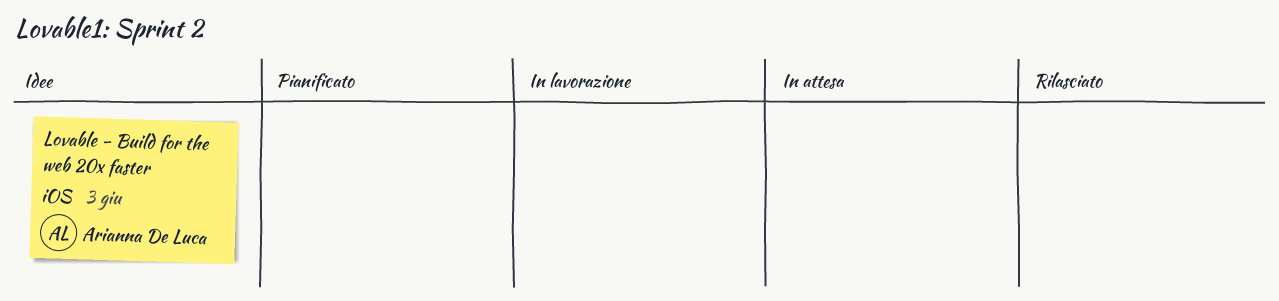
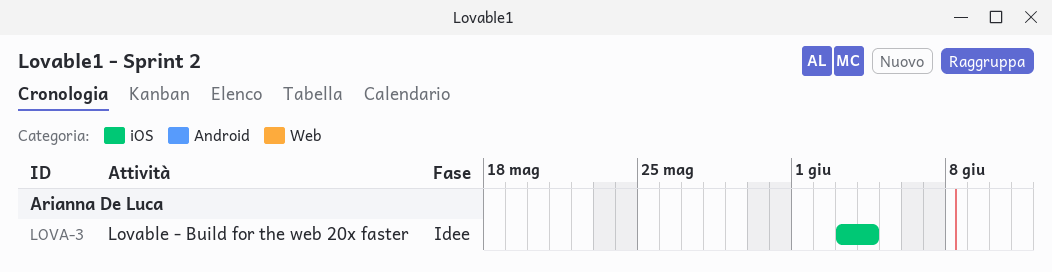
Lovable - Build for the web 20x faster, due: Jun 3 -> Jun 4

